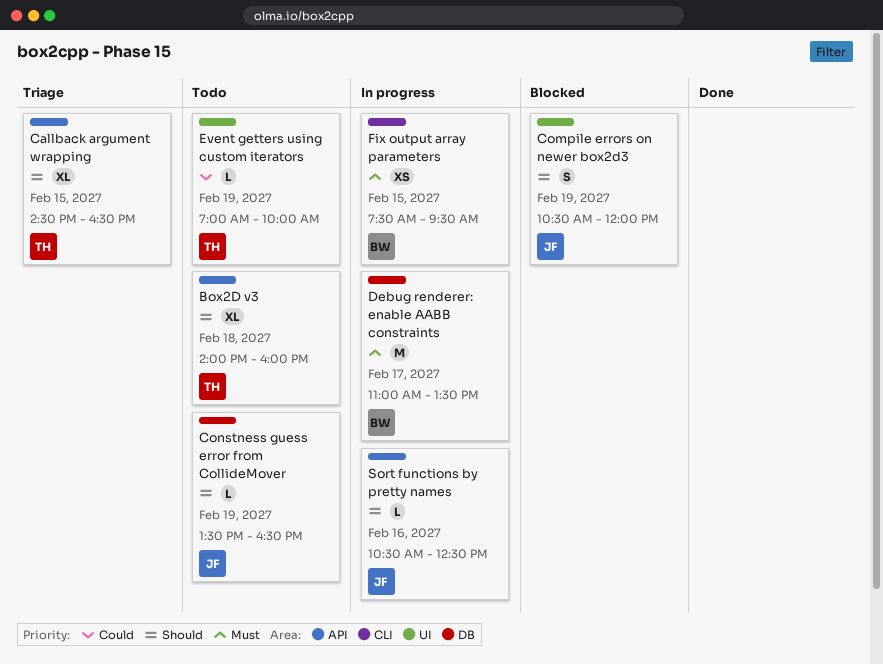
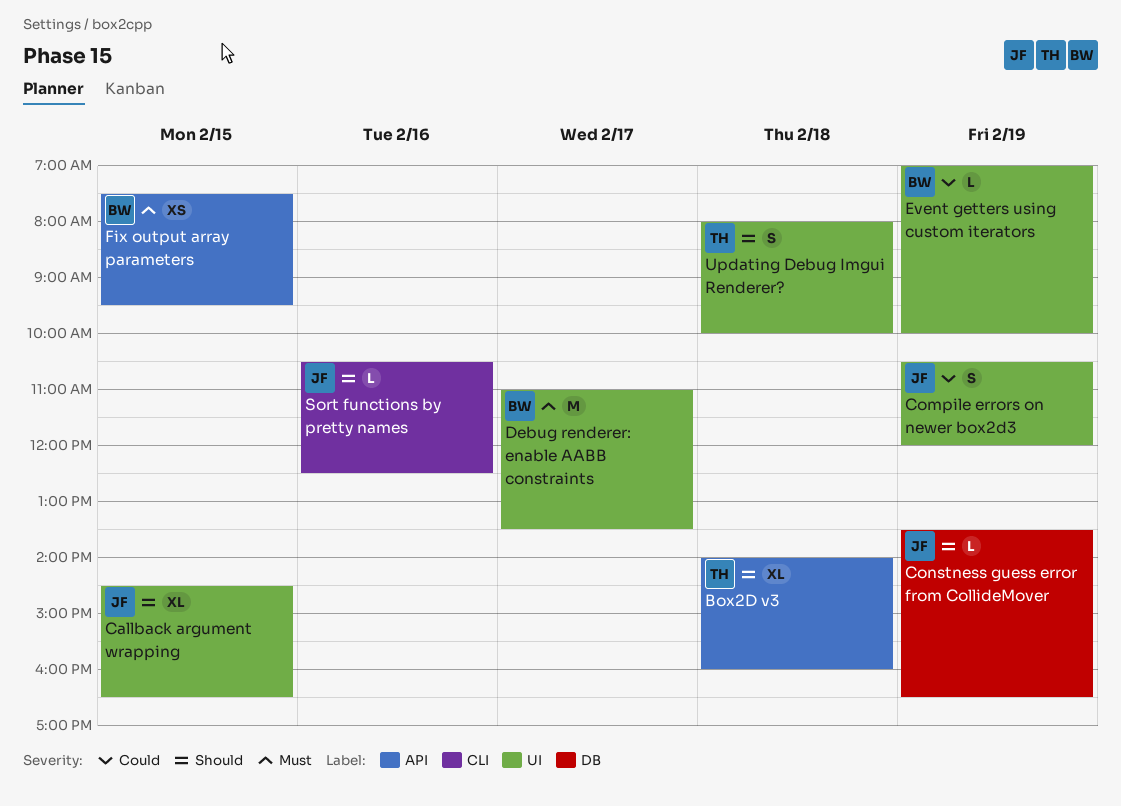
Callback argument wrapping, owner: TH -> JF
Callback argument wrapping, label: API -> UI
Compile errors on newer box2d3, priority: Should -> Could
Debug renderer: enable AABB constraints, label: DB -> UI
Event getters using custom iterators, owner: TH -> BW
Fix output array parameters, label: CLI -> API
Sort functions by pretty names, label: API -> CLI
Updating Debug Imgui Renderer?: none -> present

